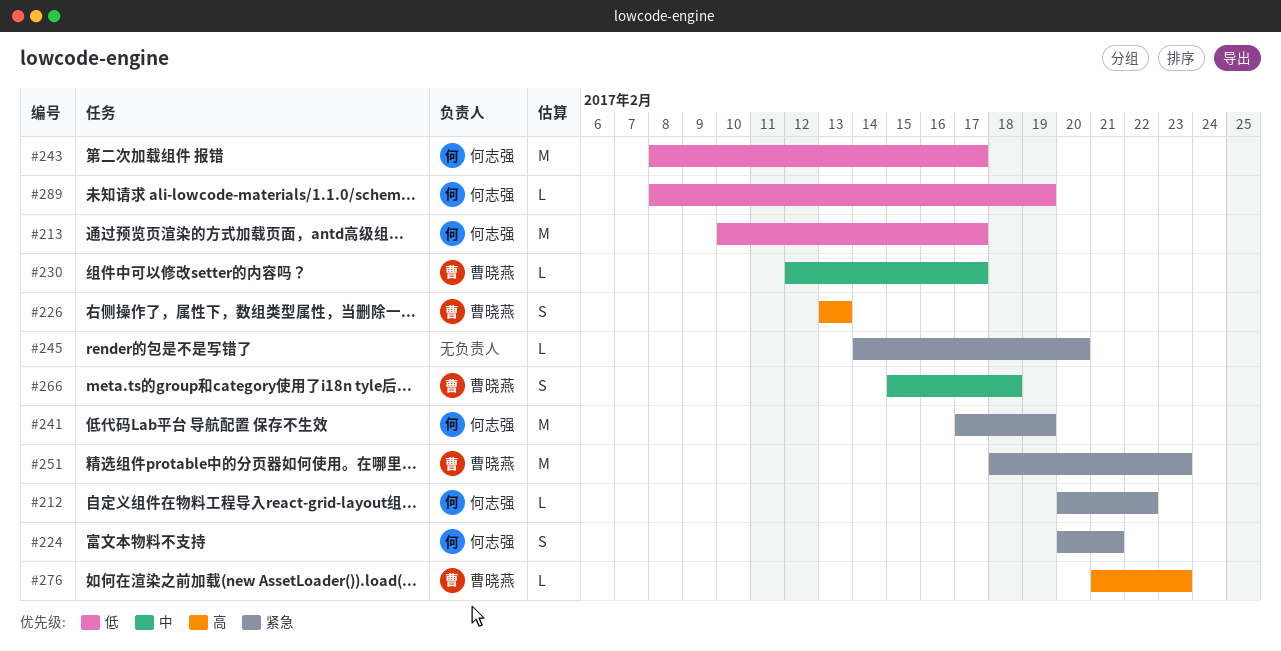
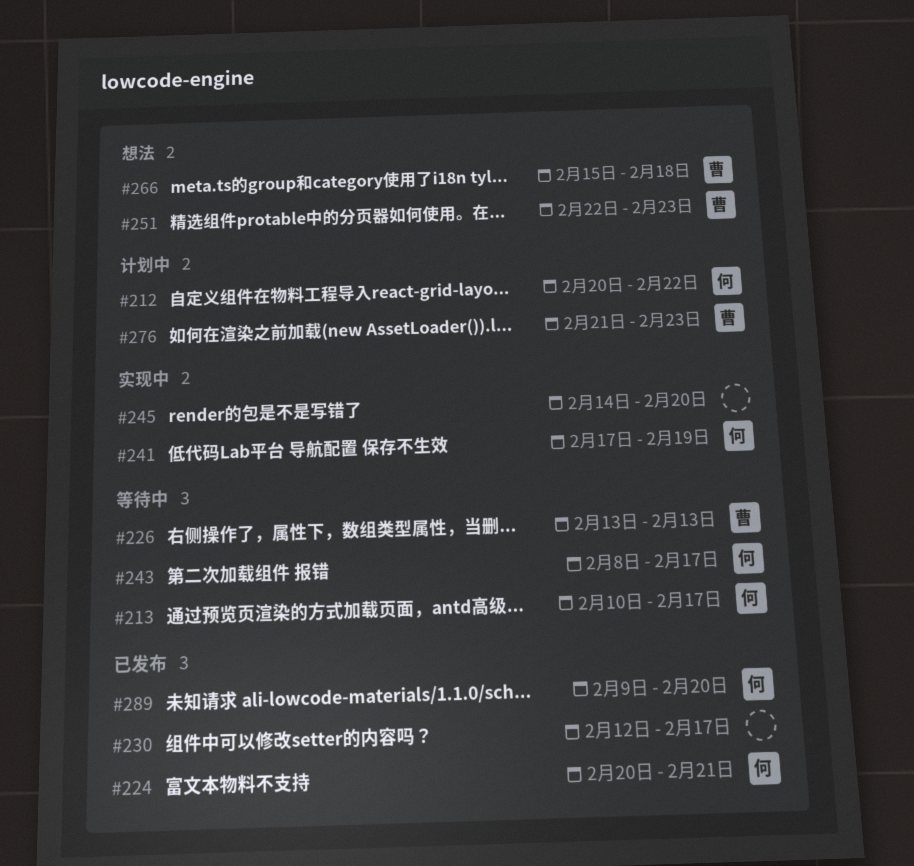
#230, owner: 曹晓燕 -> none
#251, start: Feb 18 -> Feb 22
#289, start: Feb 8 -> Feb 9
#289, due: Feb 19 -> Feb 20

